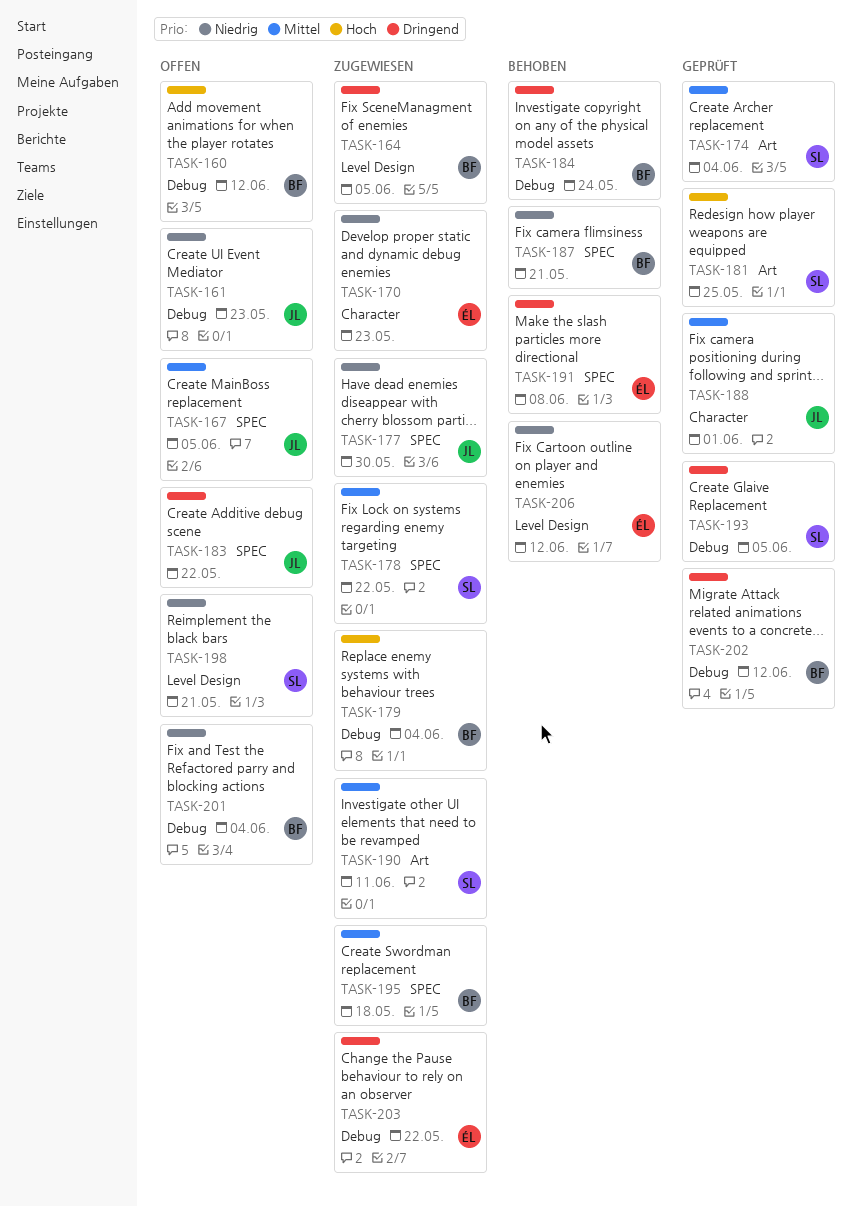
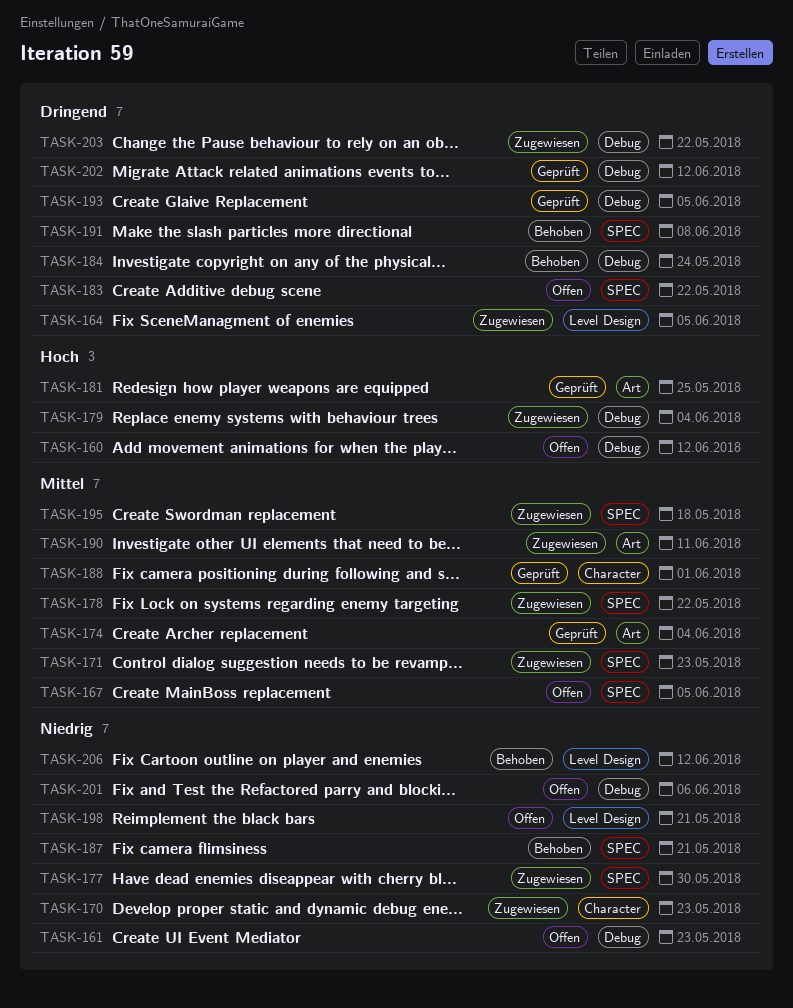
TASK-171: none -> present
TASK-201, due: Jun 4 -> Jun 6

